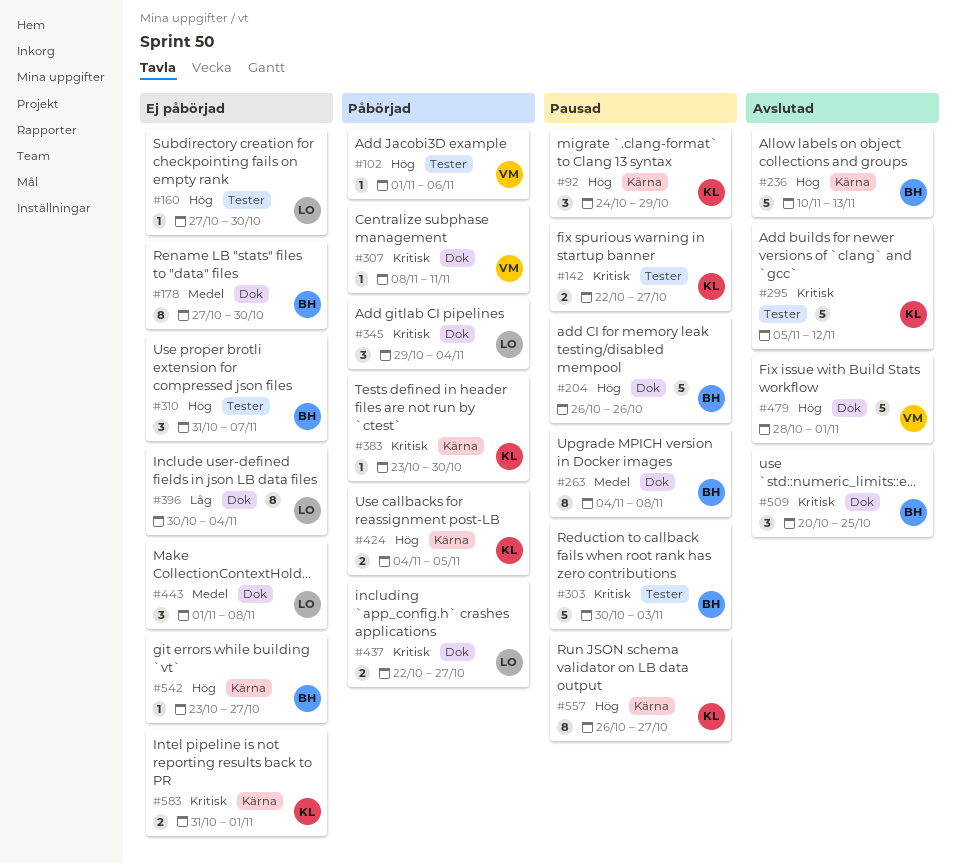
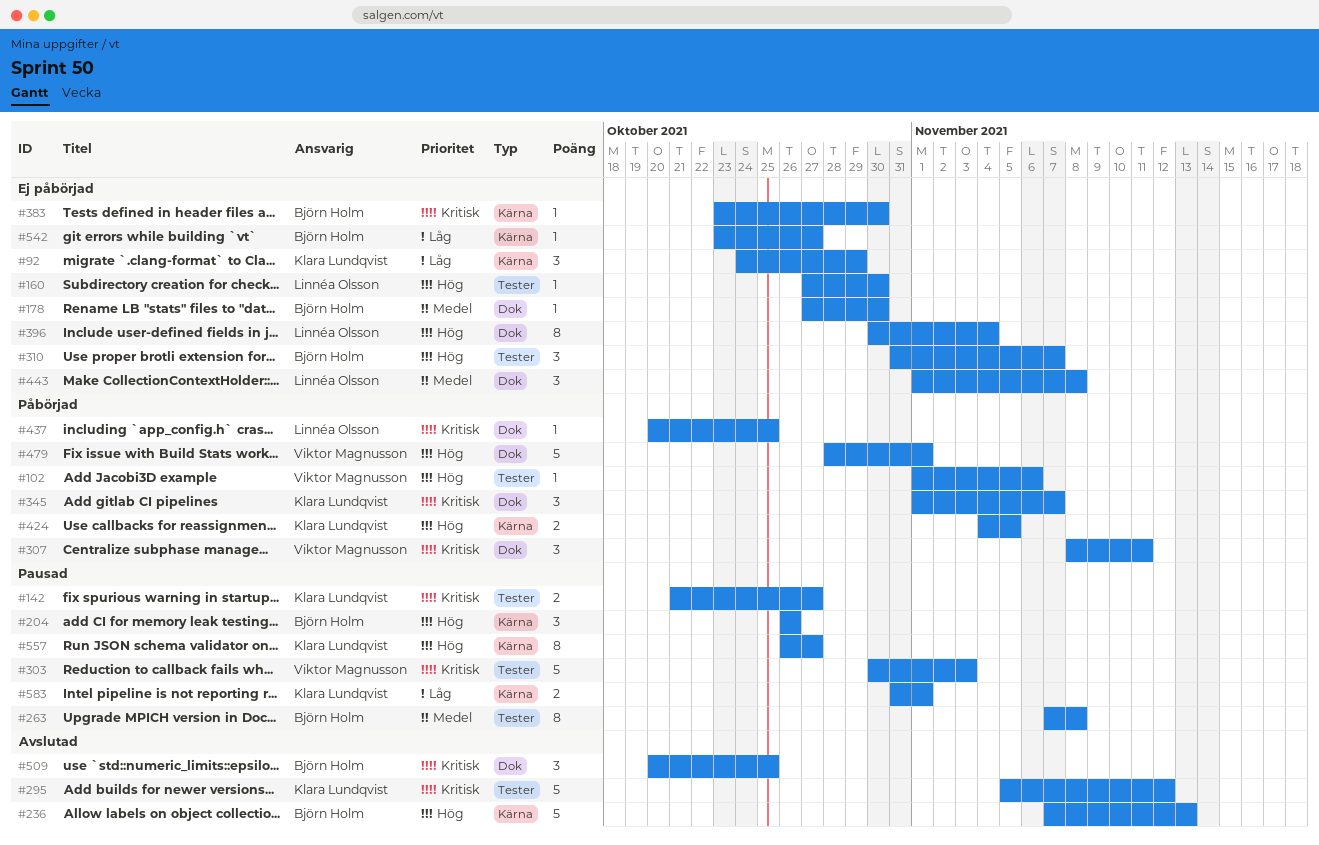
#92, status: Pausad -> Ej påbörjad
#92, priority: Hög -> Låg
#142, start: Oct 22 -> Oct 21
#178, estimate: 8 -> 1
#204, label: Dok -> Kärna
#204, estimate: 5 -> 3
#236, start: Nov 10 -> Nov 7
#263, label: Dok -> Tester
#263, start: Nov 4 -> Nov 7
#303, owner: Björn Holm -> Viktor Magnusson
#307, estimate: 1 -> 3
#345, owner: Linnéa Olsson -> Klara Lundqvist
#345, start: Oct 29 -> Nov 1
#345, due: Nov 4 -> Nov 7
#383, status: Påbörjad -> Ej påbörjad
#383, owner: Klara Lundqvist -> Björn Holm
#396, priority: Låg -> Hög
#437, estimate: 2 -> 1
#437, start: Oct 22 -> Oct 20
#437, due: Oct 27 -> Oct 25
#479, status: Avslutad -> Påbörjad
#542, priority: Hög -> Låg
#583, status: Ej påbörjad -> Pausad
#583, priority: Kritisk -> Låg

